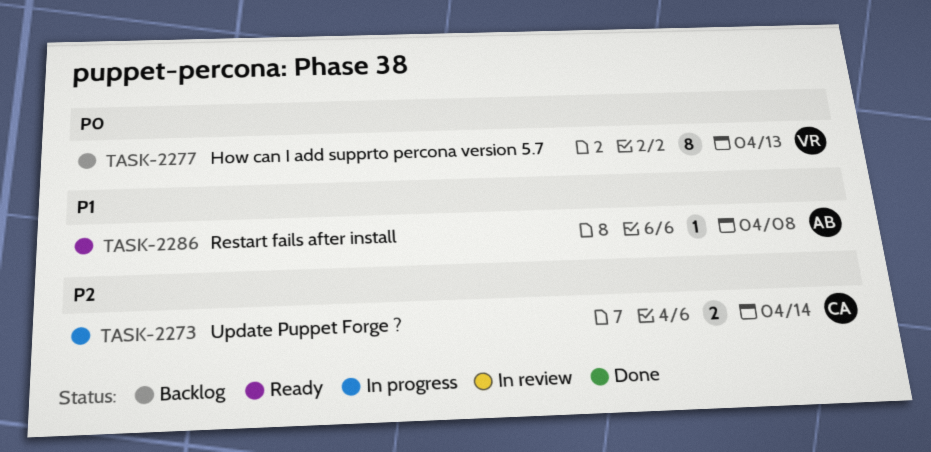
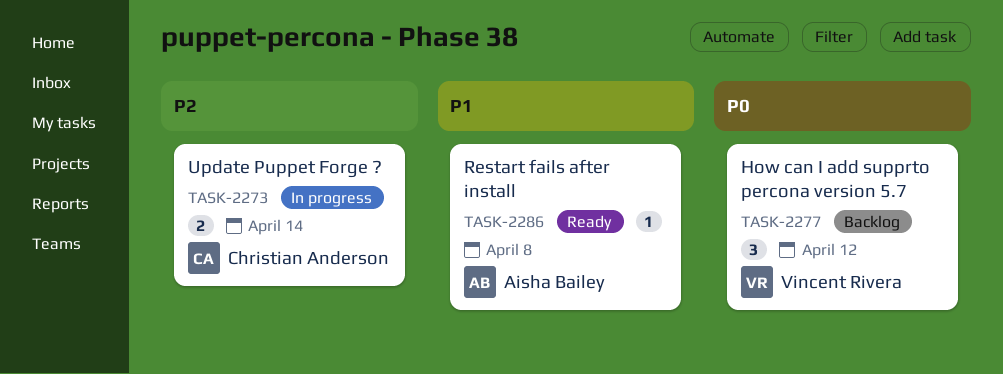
TASK-2277, estimate: 8 -> 3
TASK-2277, due: Apr 13 -> Apr 12

